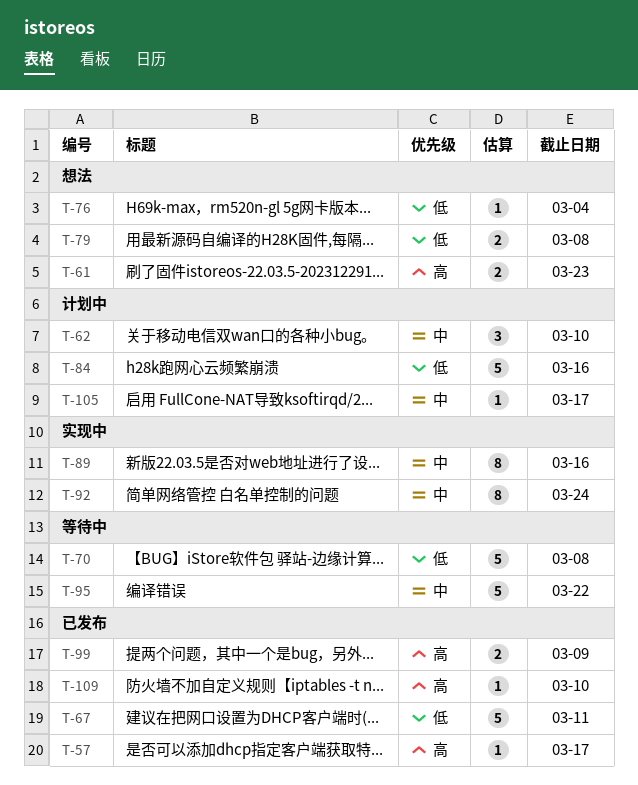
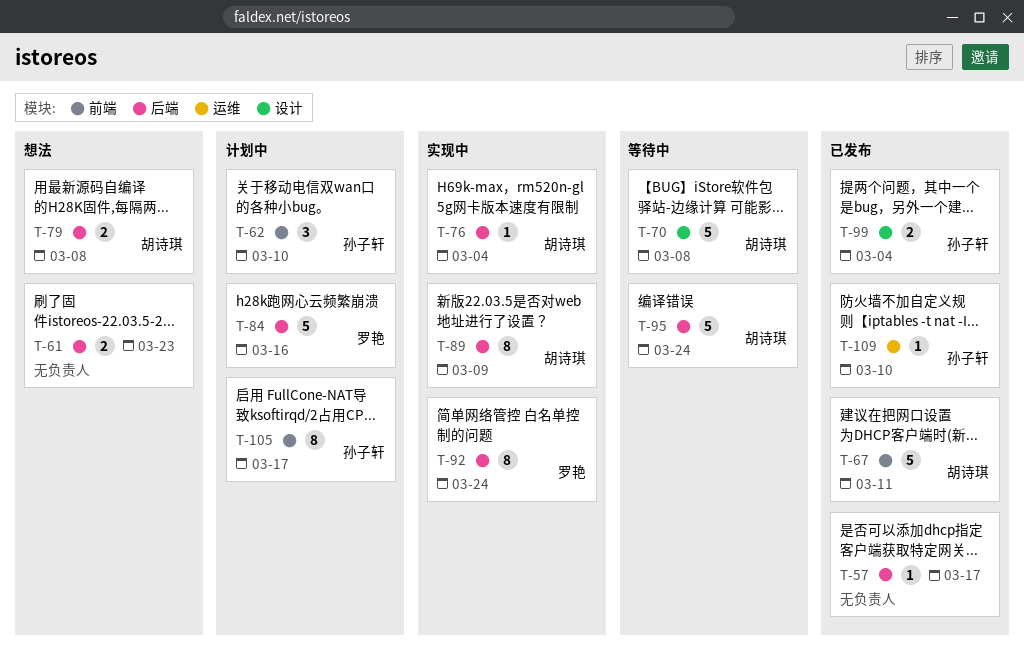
T-76, status: 想法 -> 实现中
T-89, due: Mar 16 -> Mar 9
T-95, due: Mar 22 -> Mar 24
T-99, due: Mar 9 -> Mar 4
T-105, estimate: 1 -> 8

